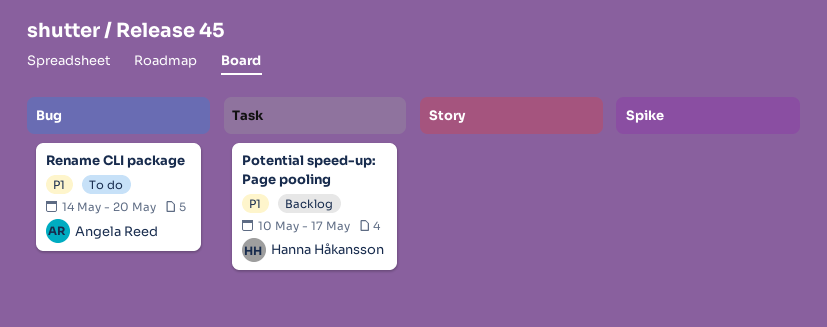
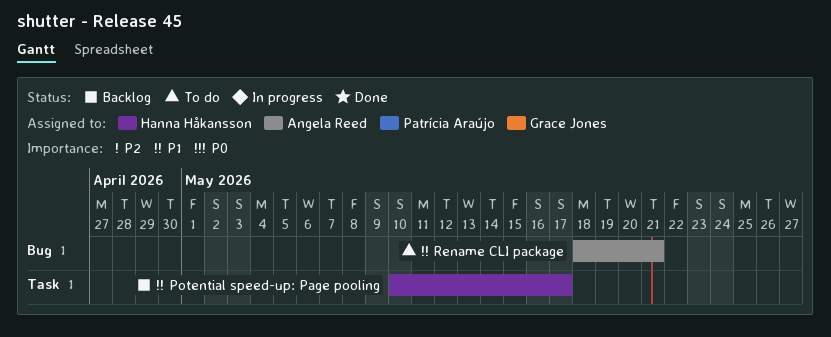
Rename CLI package, start: May 14 -> May 18
Rename CLI package, due: May 20 -> May 21

